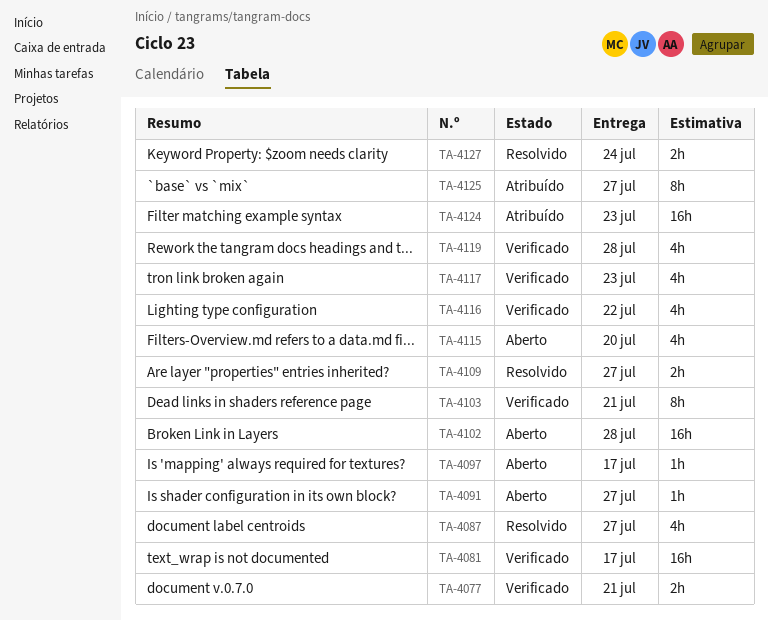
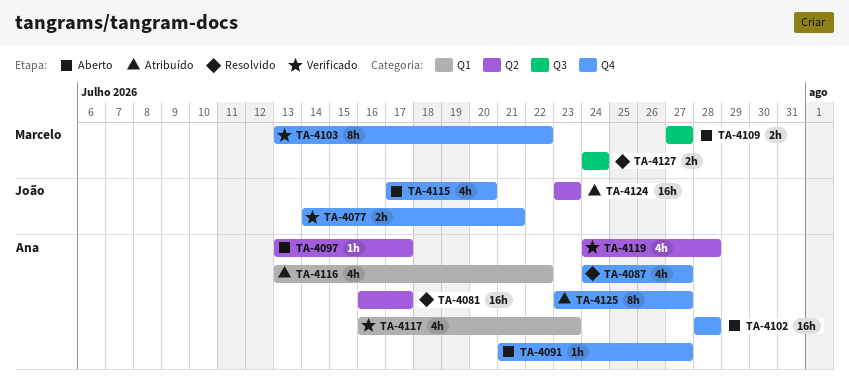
TA-4081, status: Verificado -> Resolvido
TA-4103, due: Jul 21 -> Jul 22
TA-4109, status: Resolvido -> Aberto
TA-4116, status: Verificado -> Atribuído

